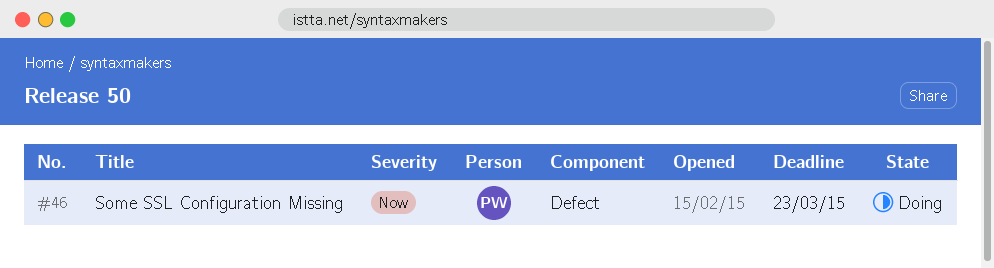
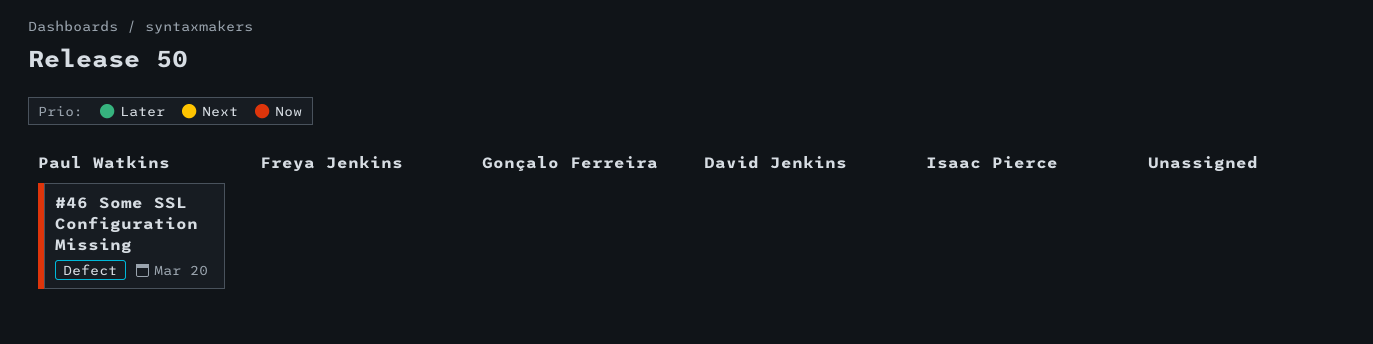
#46, due: Mar 23 -> Mar 20

